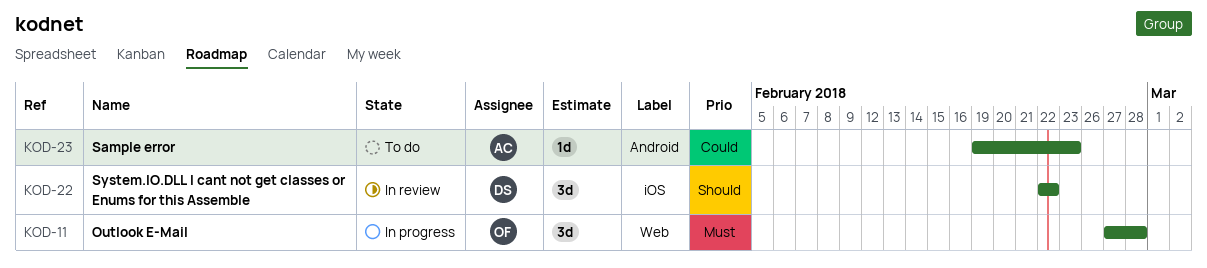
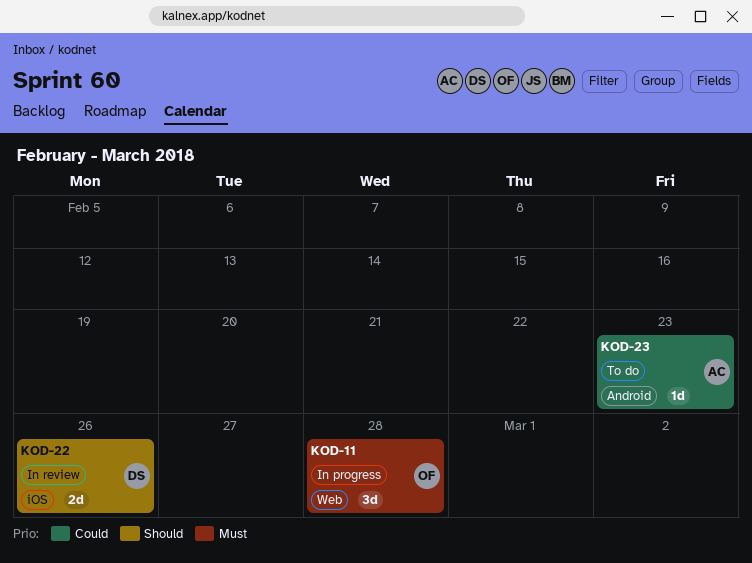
KOD-22, estimate: 3d -> 2d
KOD-22, due: Feb 22 -> Feb 26

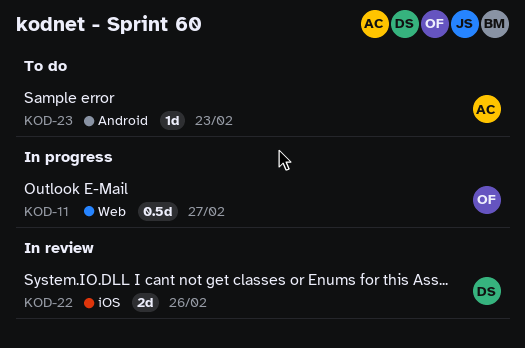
KOD-11, estimate: 3d -> 0.5d
KOD-11, due: Feb 28 -> Feb 27

